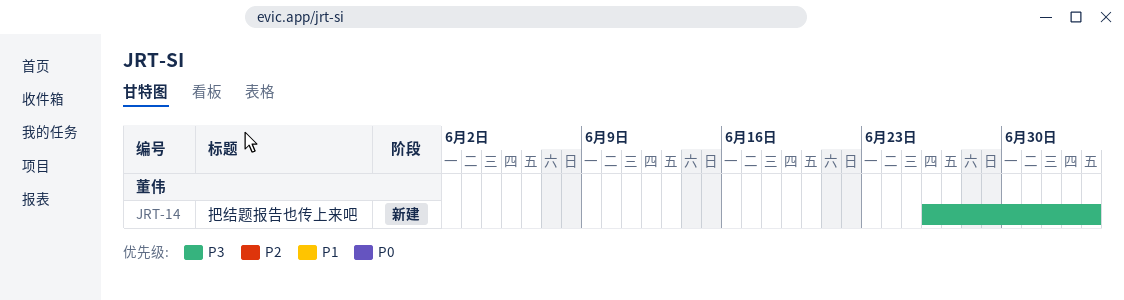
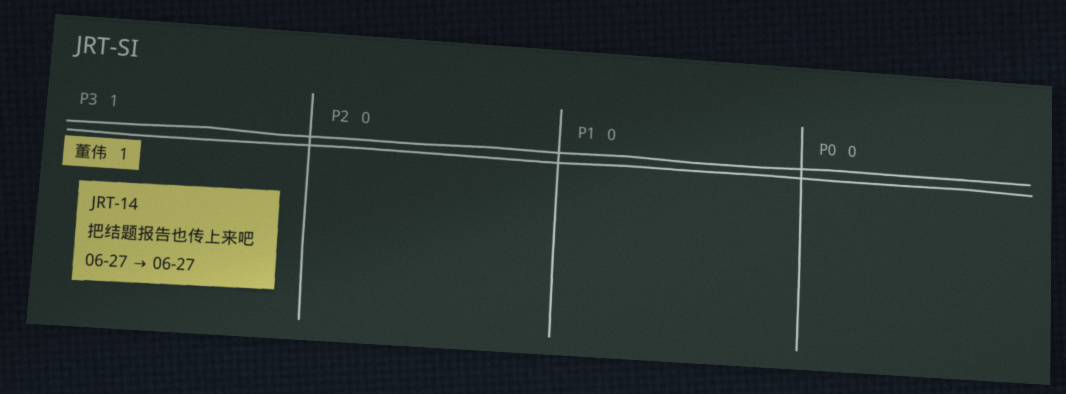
JRT-14, start: Jun 26 -> Jun 27
JRT-14, due: Jul 4 -> Jun 27

